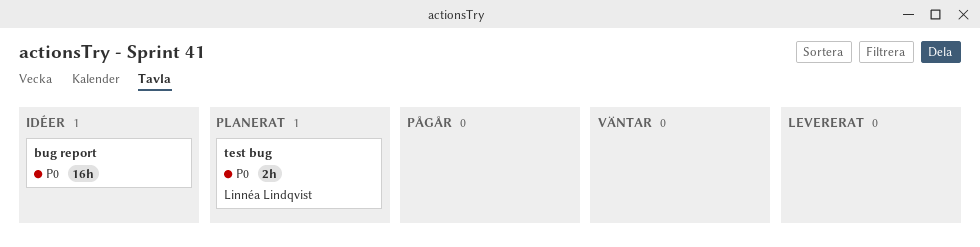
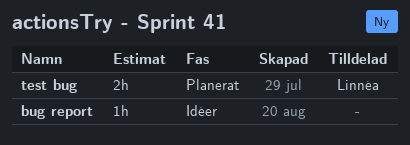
bug report, estimate: 16h -> 1h

